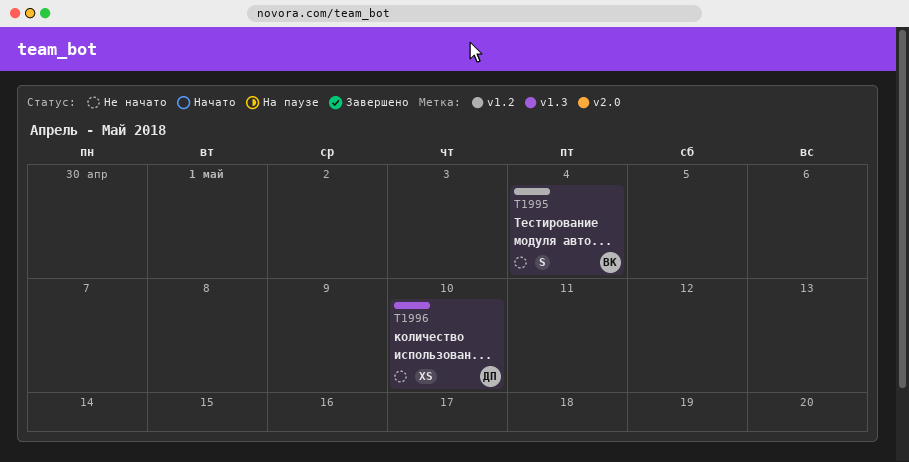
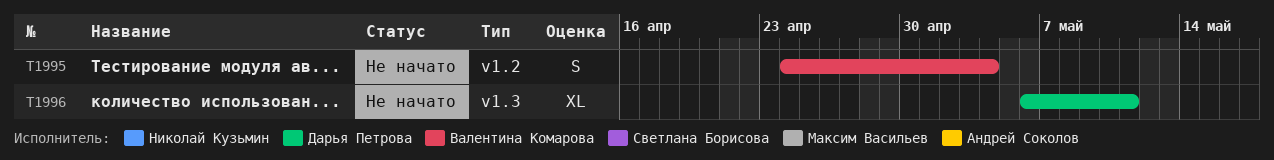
T1996, estimate: XS -> XL
T1996, due: May 10 -> May 11

